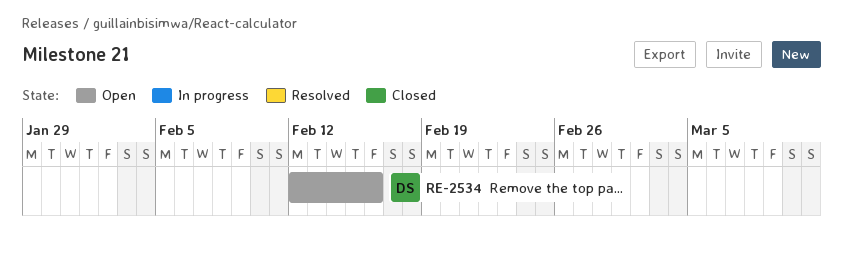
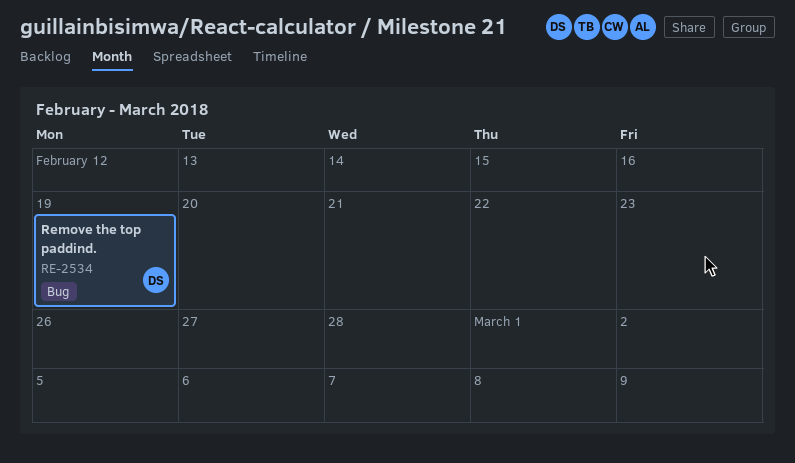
RE-2534, due: Feb 16 -> Feb 19

